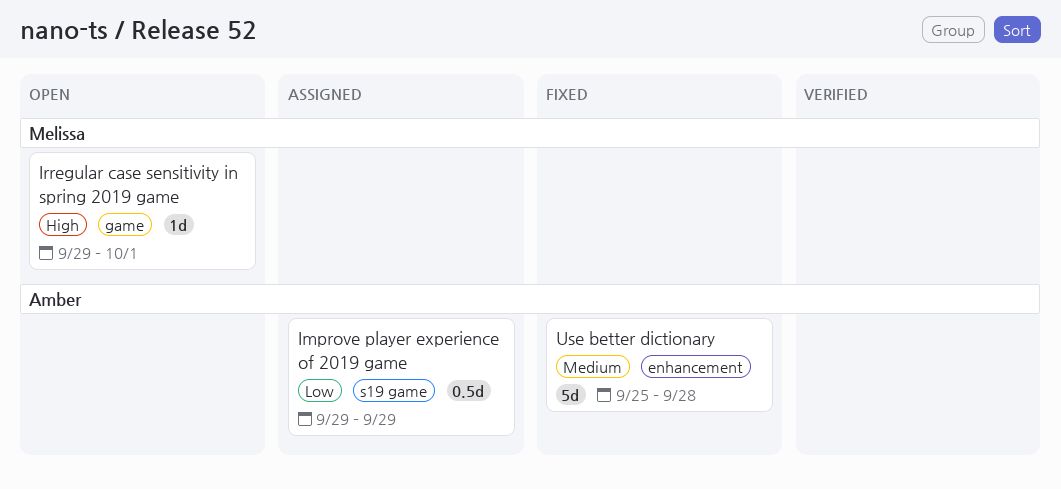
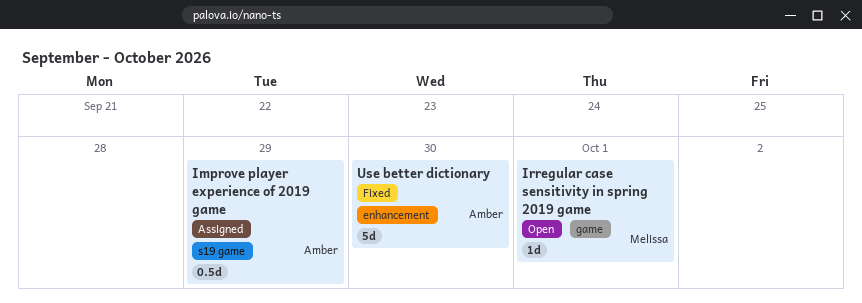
Use better dictionary, due: Sep 28 -> Sep 30

